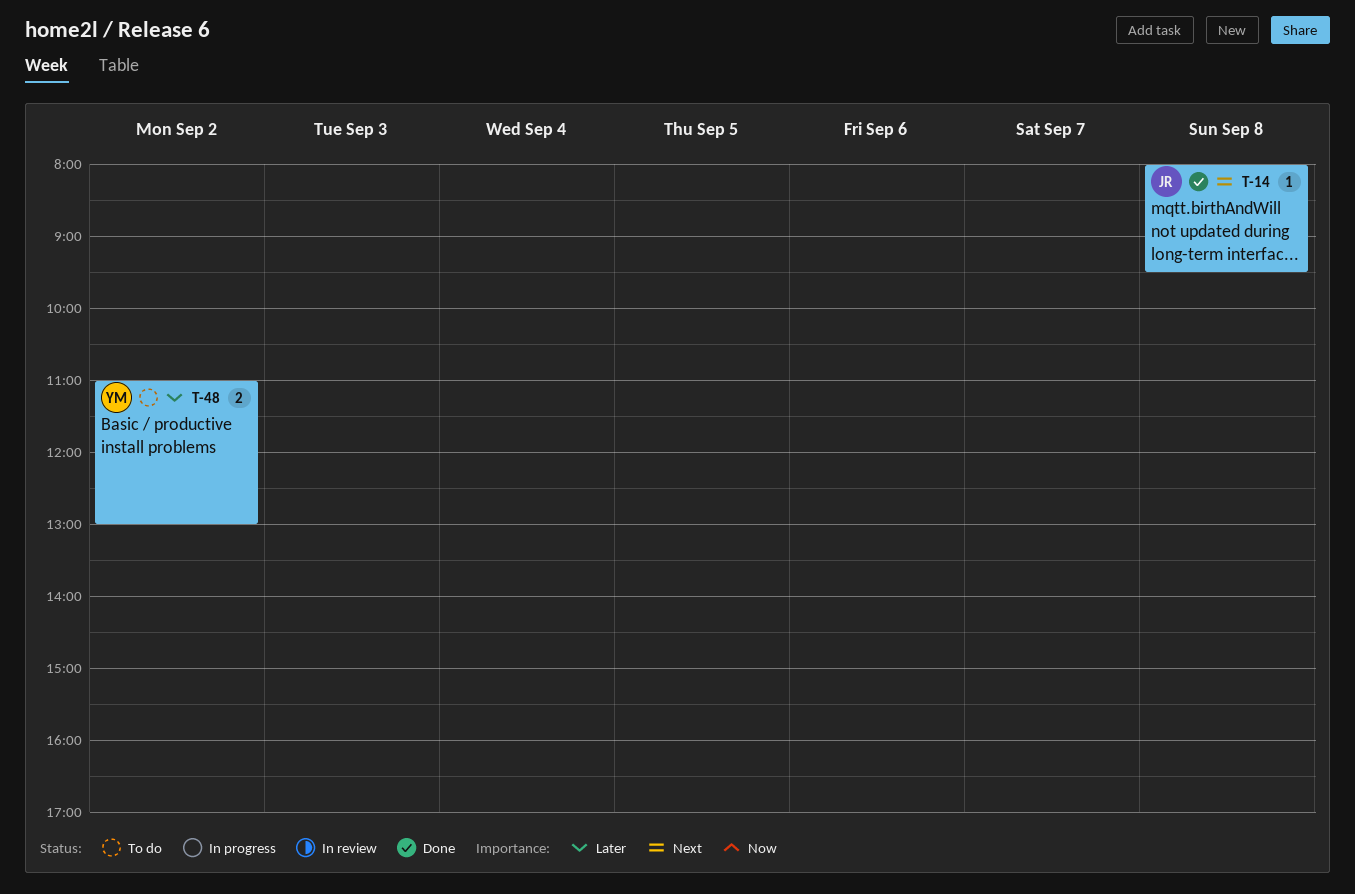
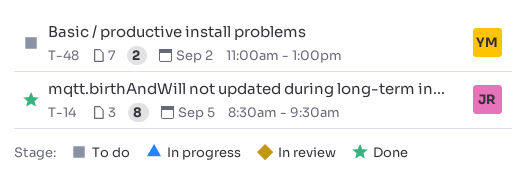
T-14, estimate: 1 -> 8
T-14, day: Sep 8 -> Sep 5
T-14, begins: 08:00 -> 08:30

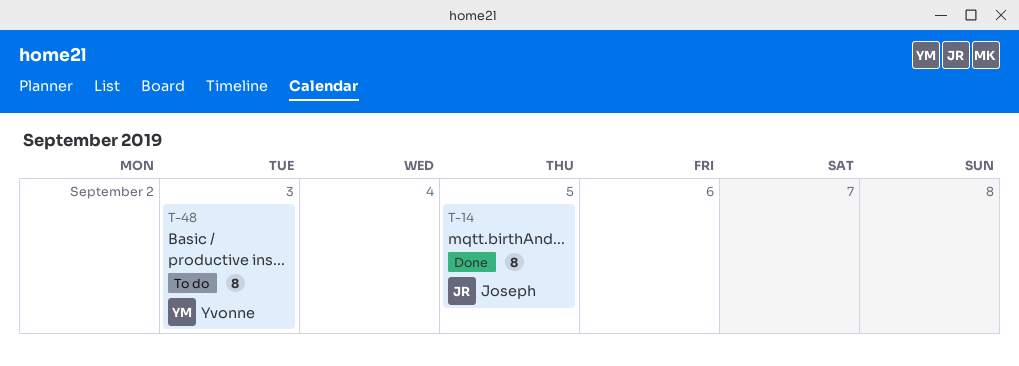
T-48, estimate: 2 -> 8
T-48, day: Sep 2 -> Sep 3

